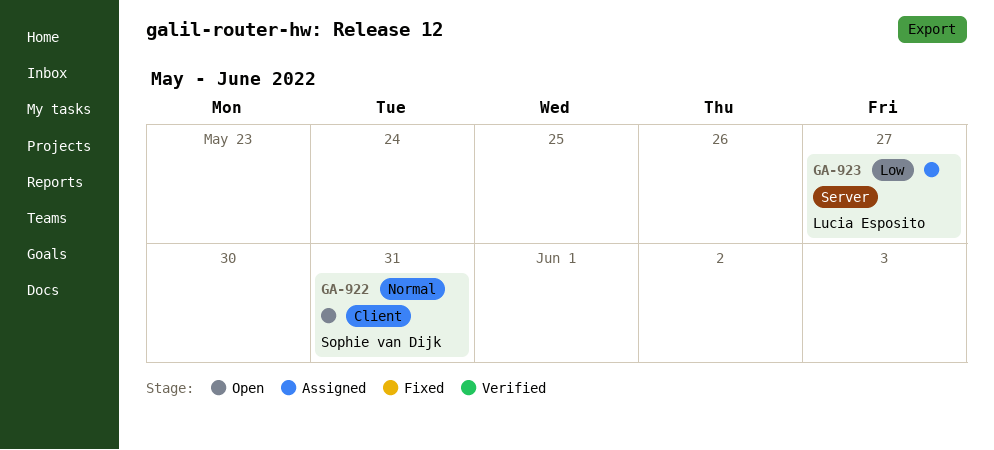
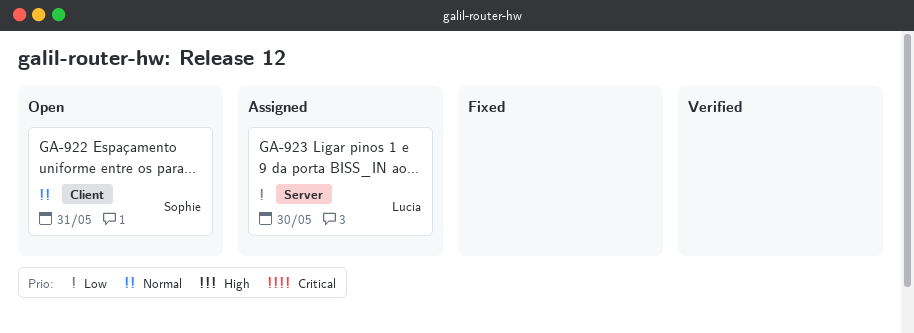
GA-923, due: May 27 -> May 30

